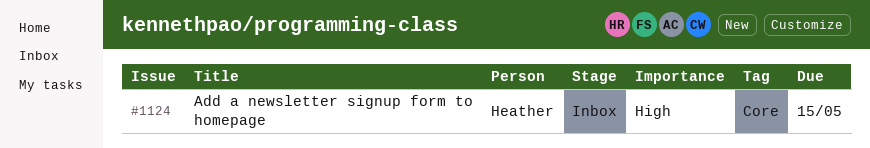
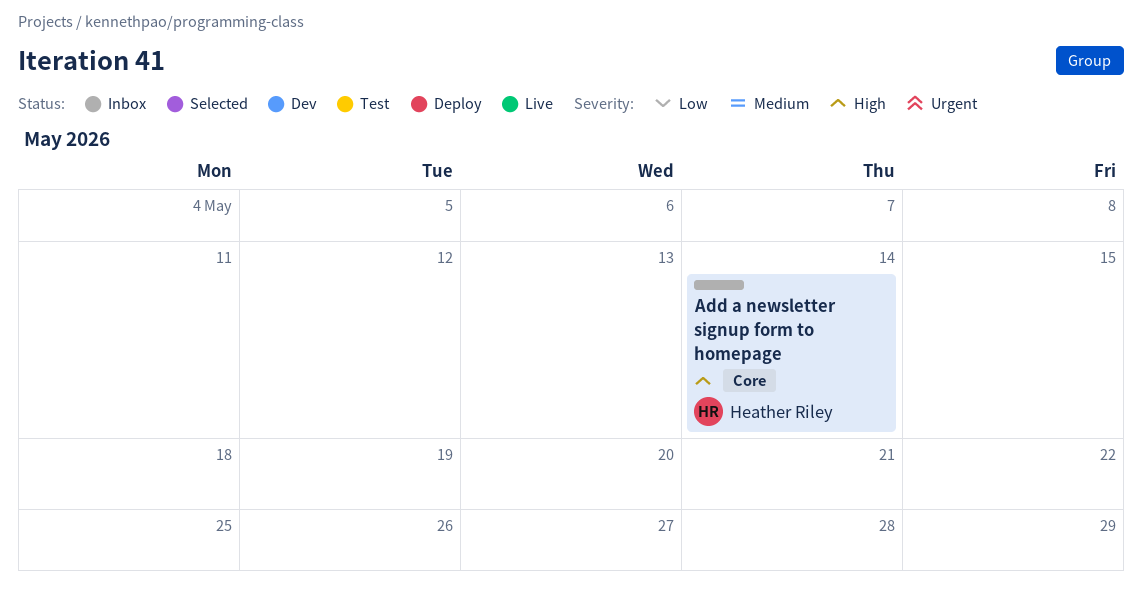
Add a newsletter signup form to homepage, due: May 15 -> May 14

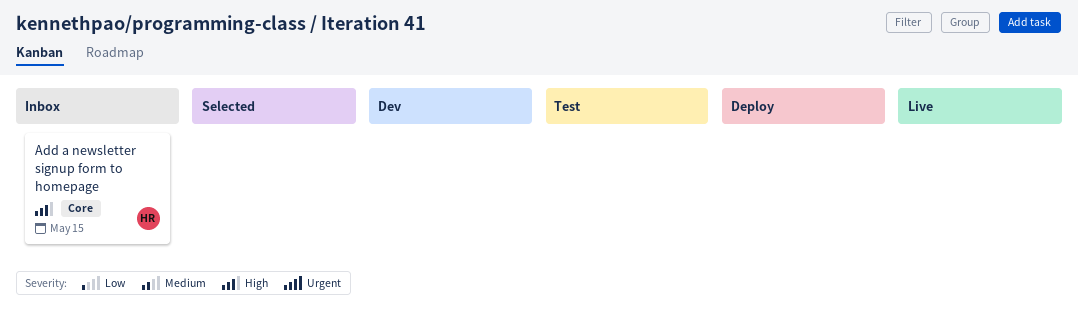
Add a newsletter signup form to homepage, due: May 14 -> May 15

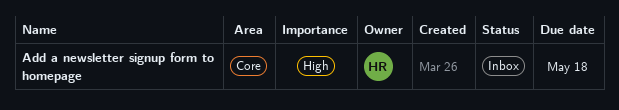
Add a newsletter signup form to homepage, due: May 15 -> May 18

